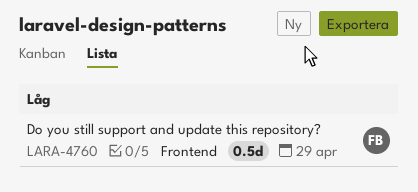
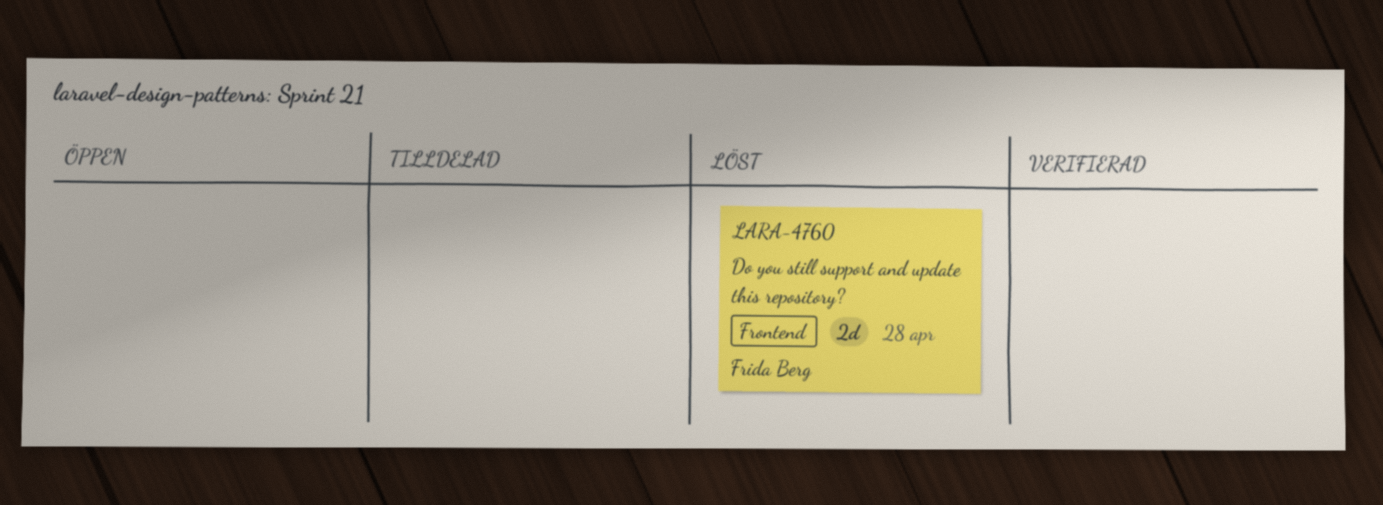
LARA-4760, estimate: 0.5d -> 2d
LARA-4760, due: Apr 29 -> Apr 28

